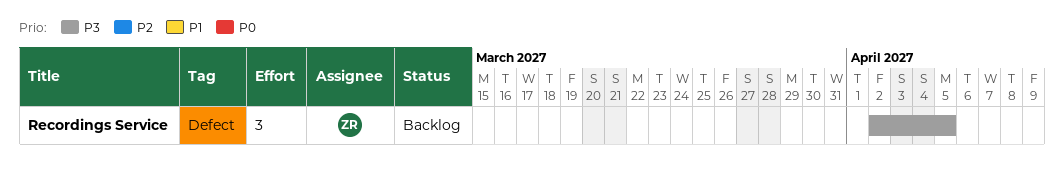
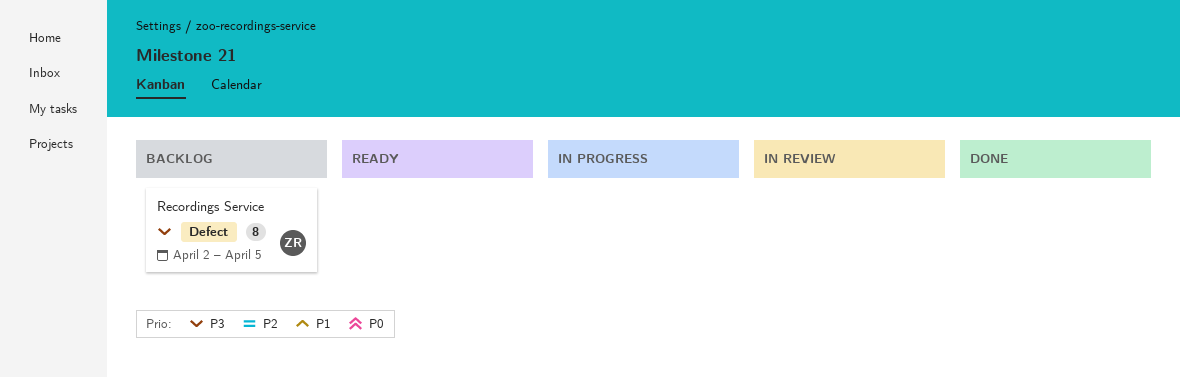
Recordings Service, estimate: 3 -> 8

